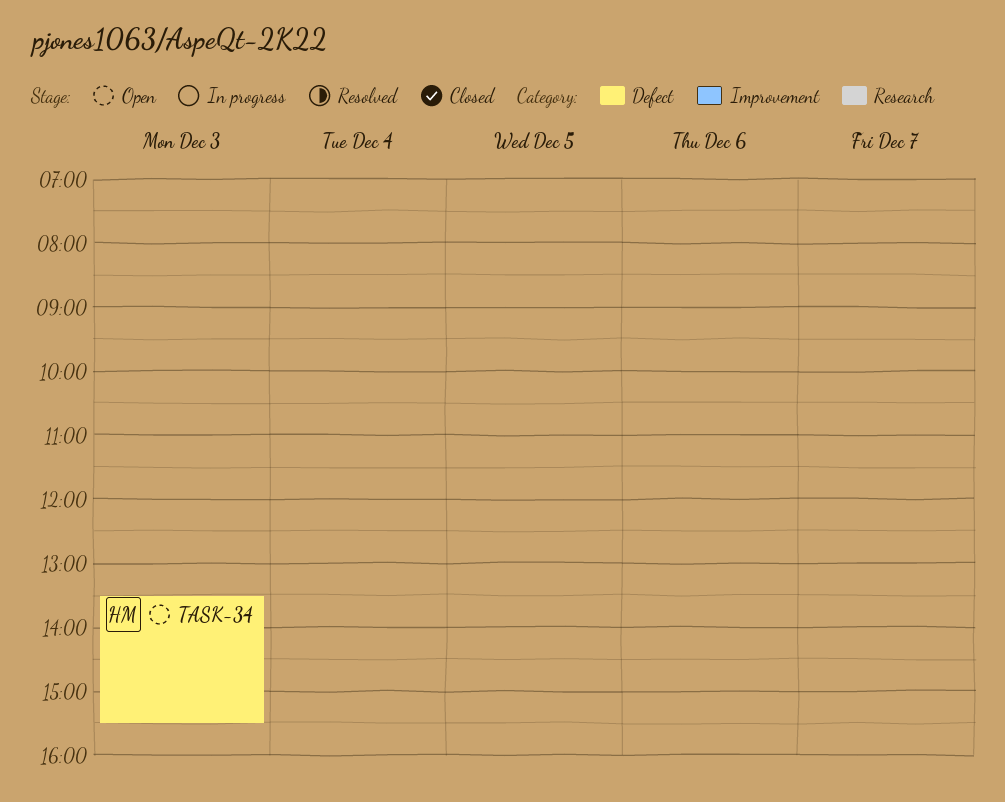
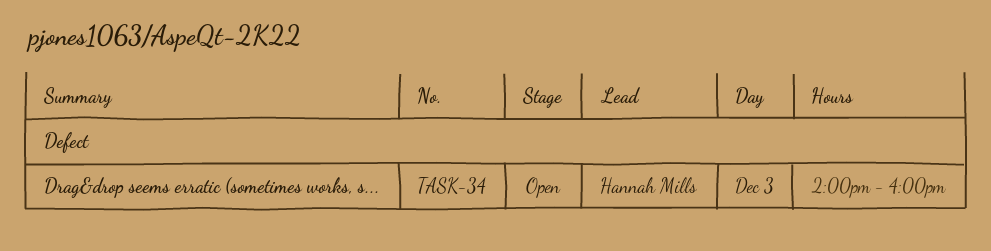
TASK-34, begins: 13:30 -> 14:00
TASK-34, ends: 15:30 -> 16:00

